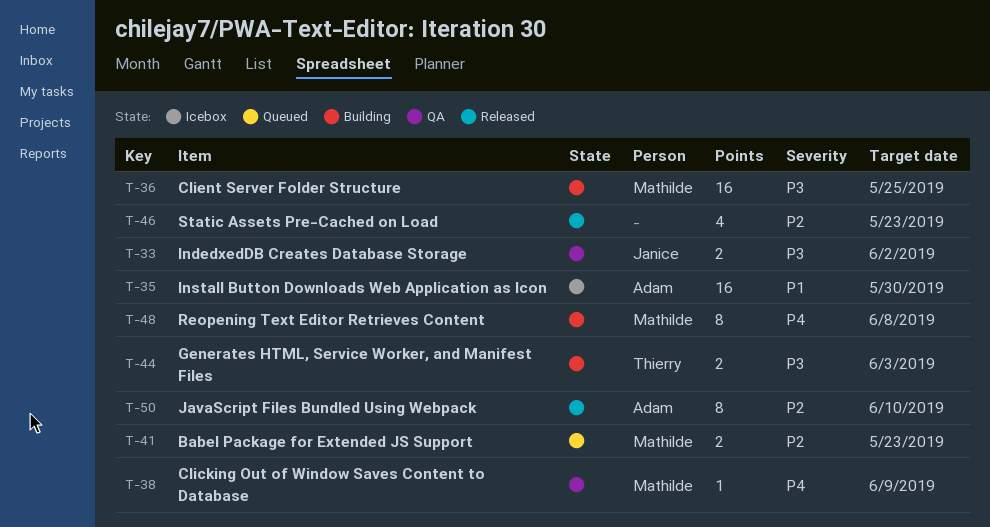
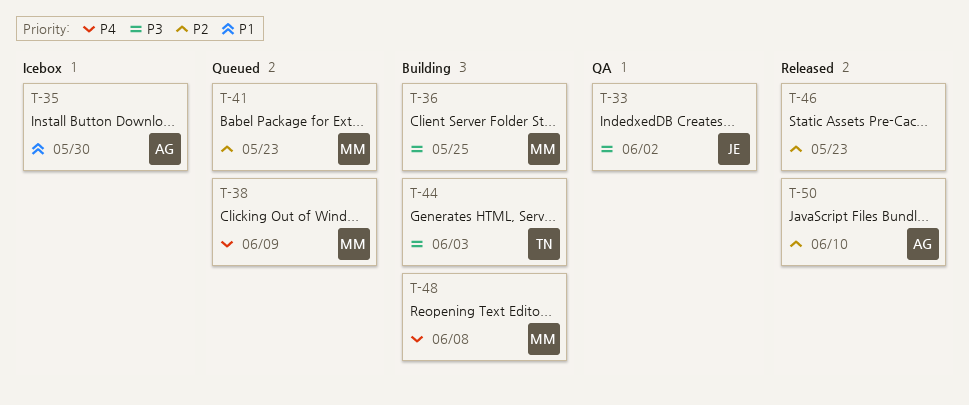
T-38, status: QA -> Queued

